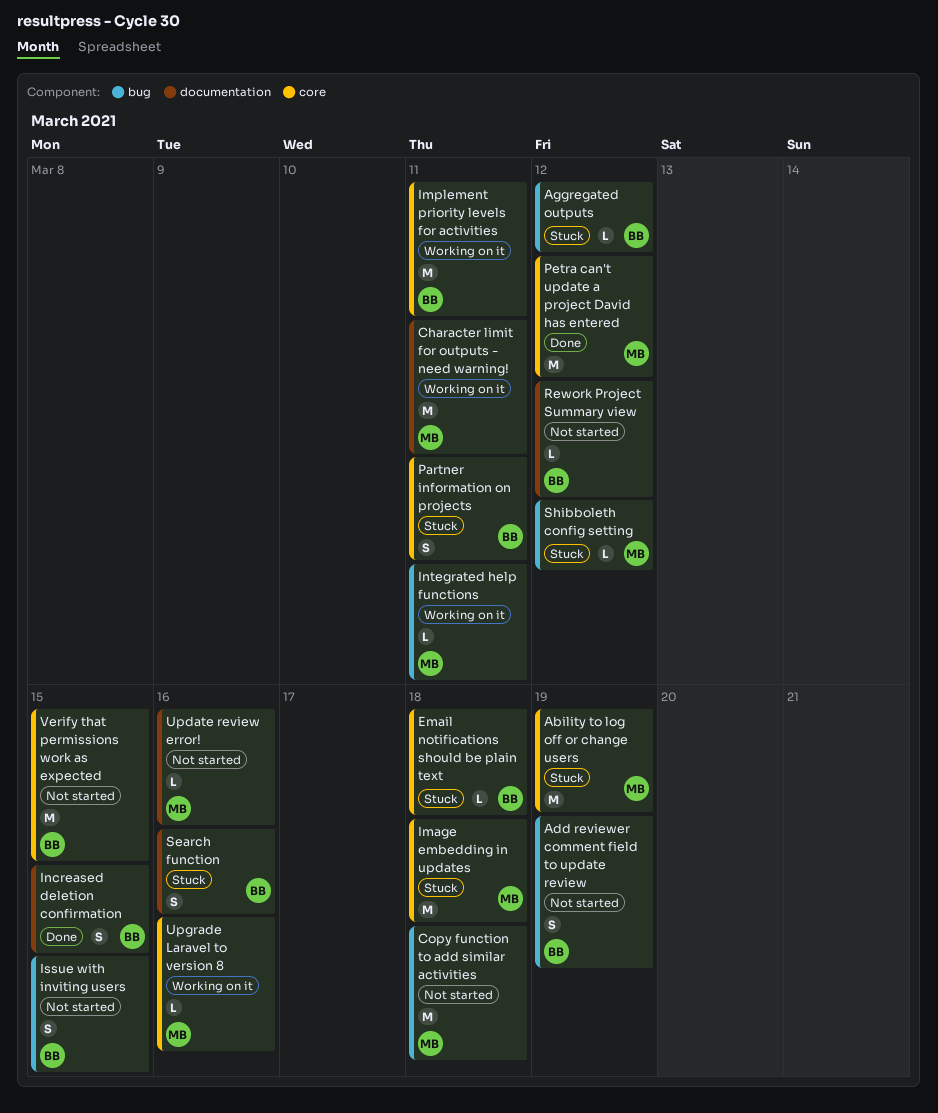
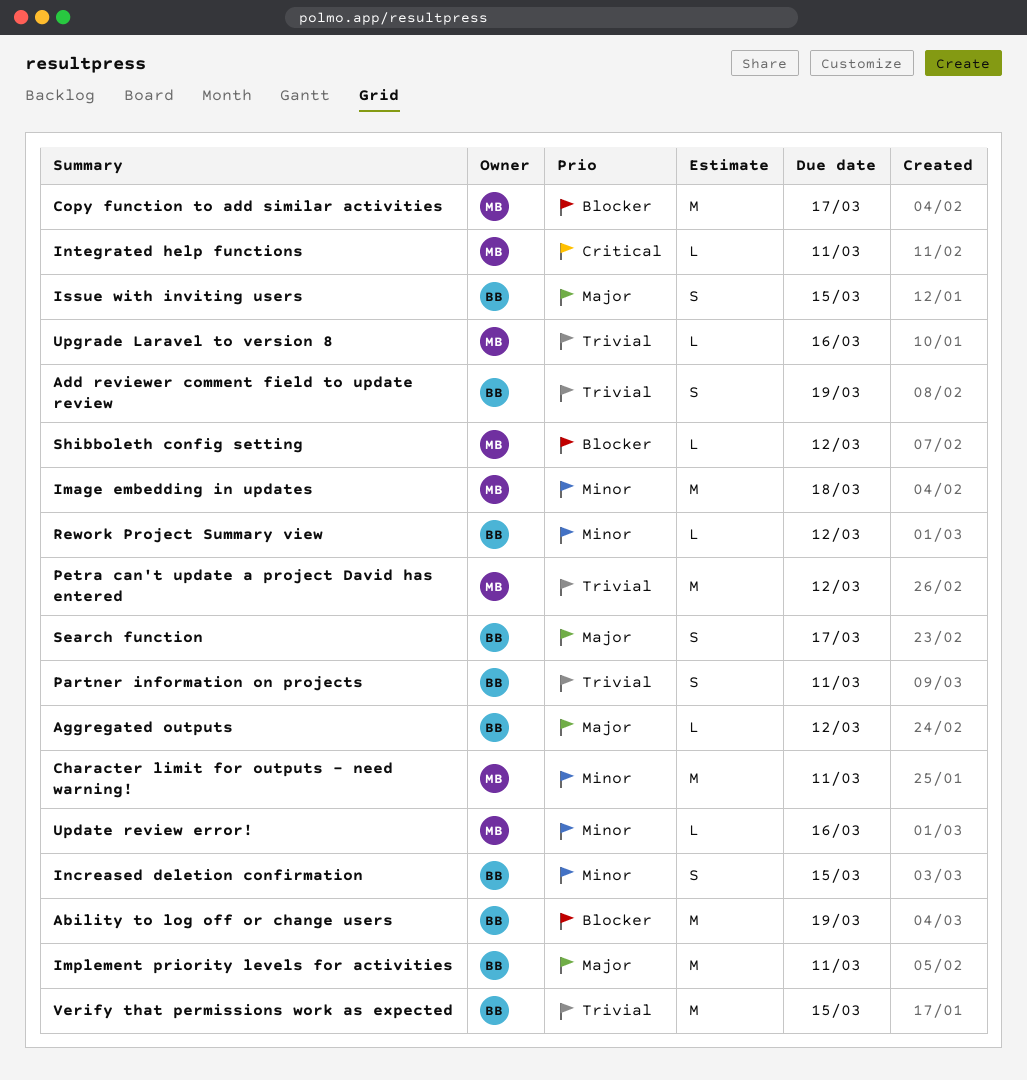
Ability to log off or change users, owner: MB -> BB
Copy function to add similar activities, due: Mar 18 -> Mar 17
Email notifications should be plain text: present -> none
Search function, due: Mar 16 -> Mar 17

